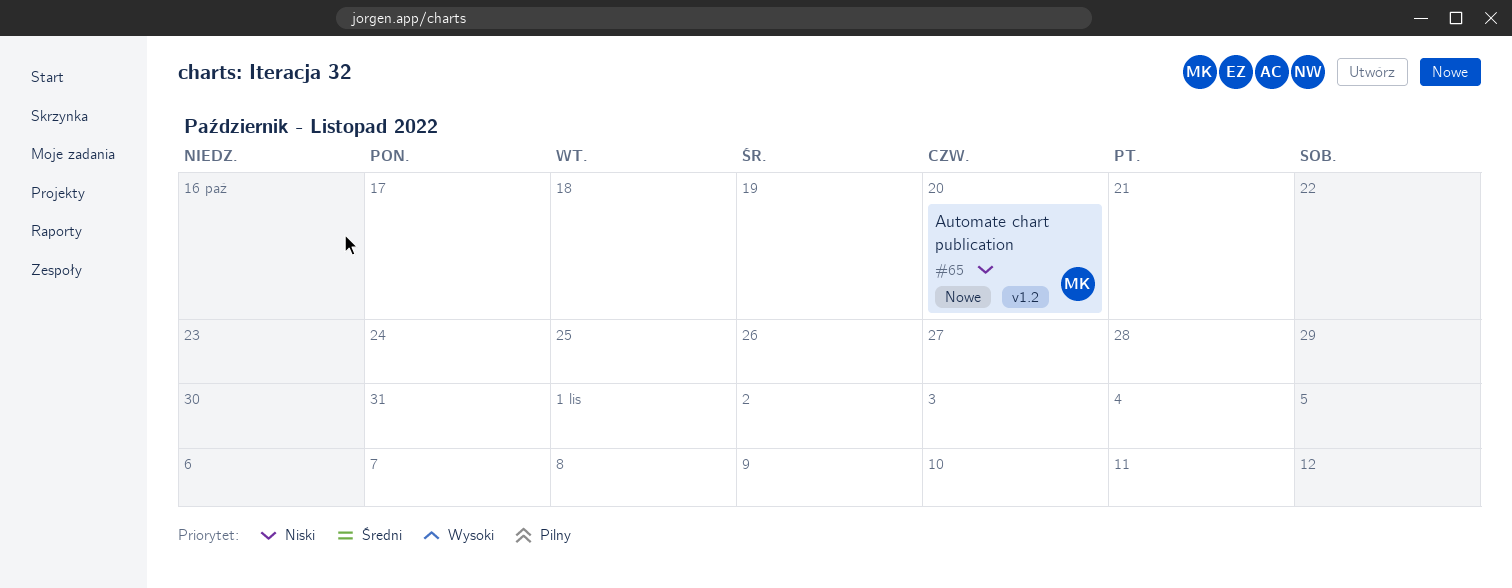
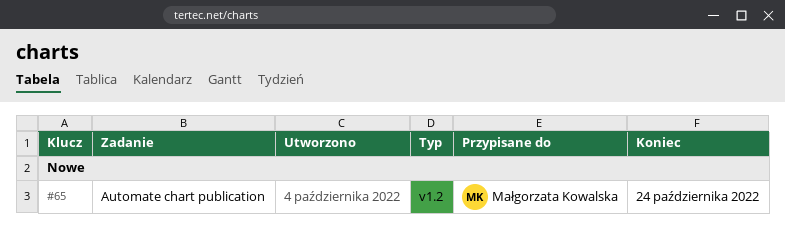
#65, due: Oct 20 -> Oct 24

